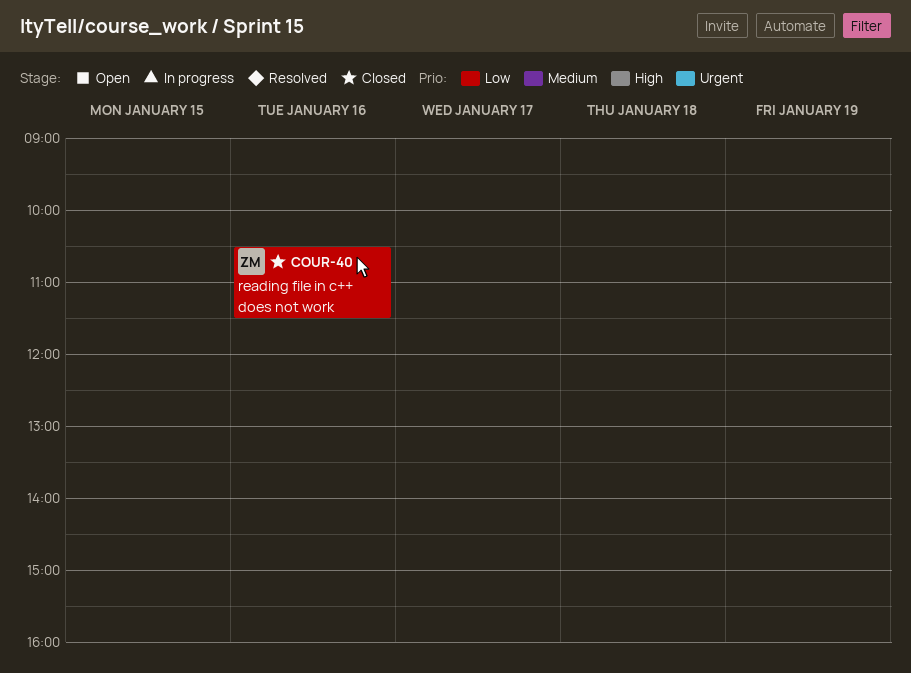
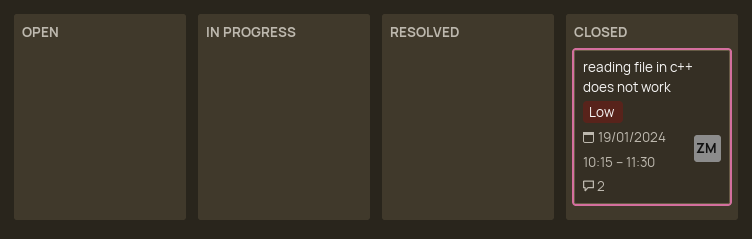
reading file in c++ does not work, day: Jan 16 -> Jan 19
reading file in c++ does not work, begins: 10:30 -> 10:15

